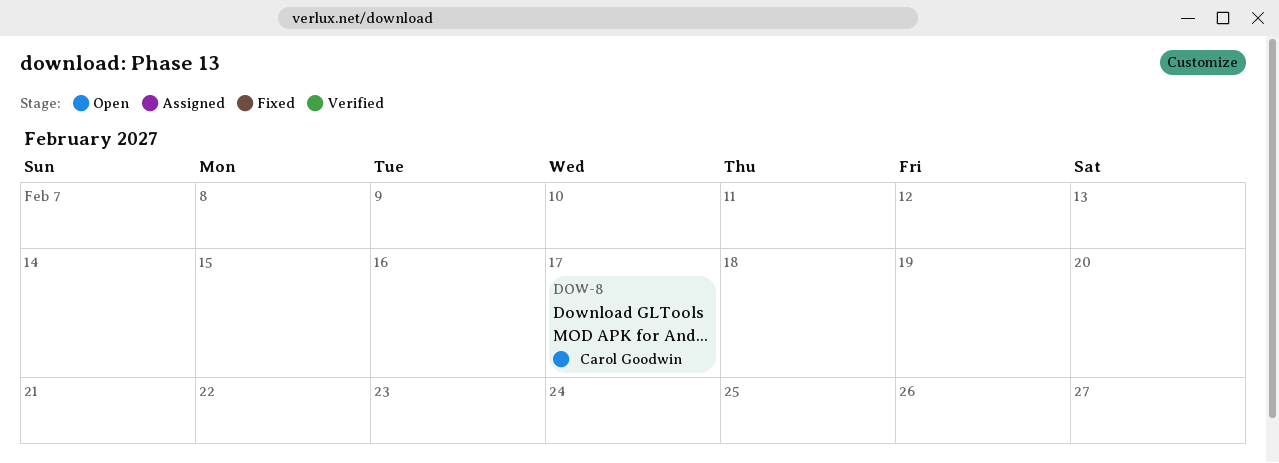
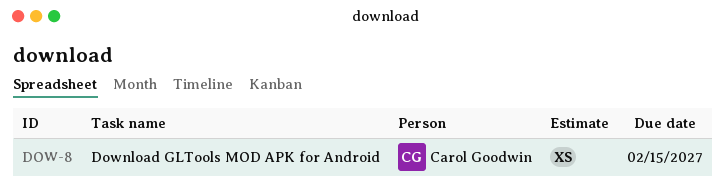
DOW-8, due: Feb 17 -> Feb 15

